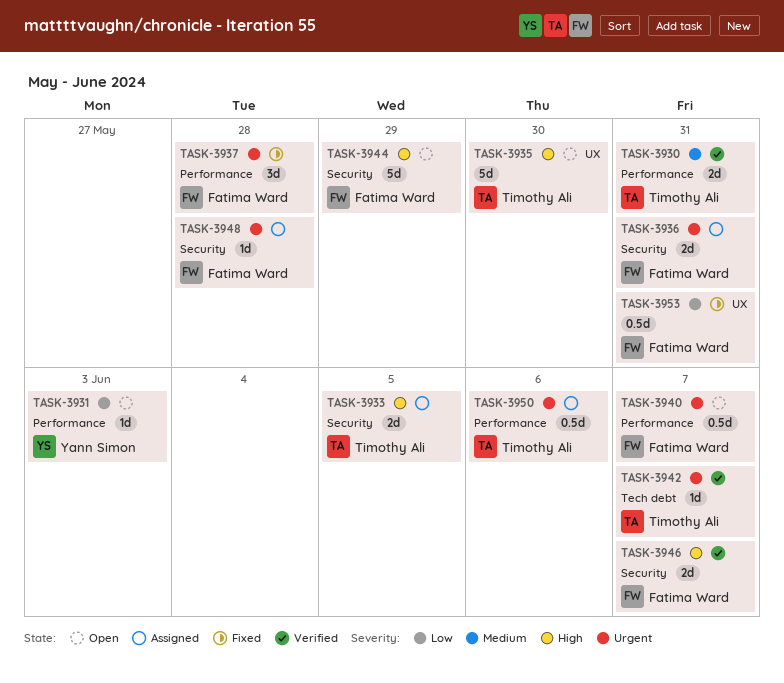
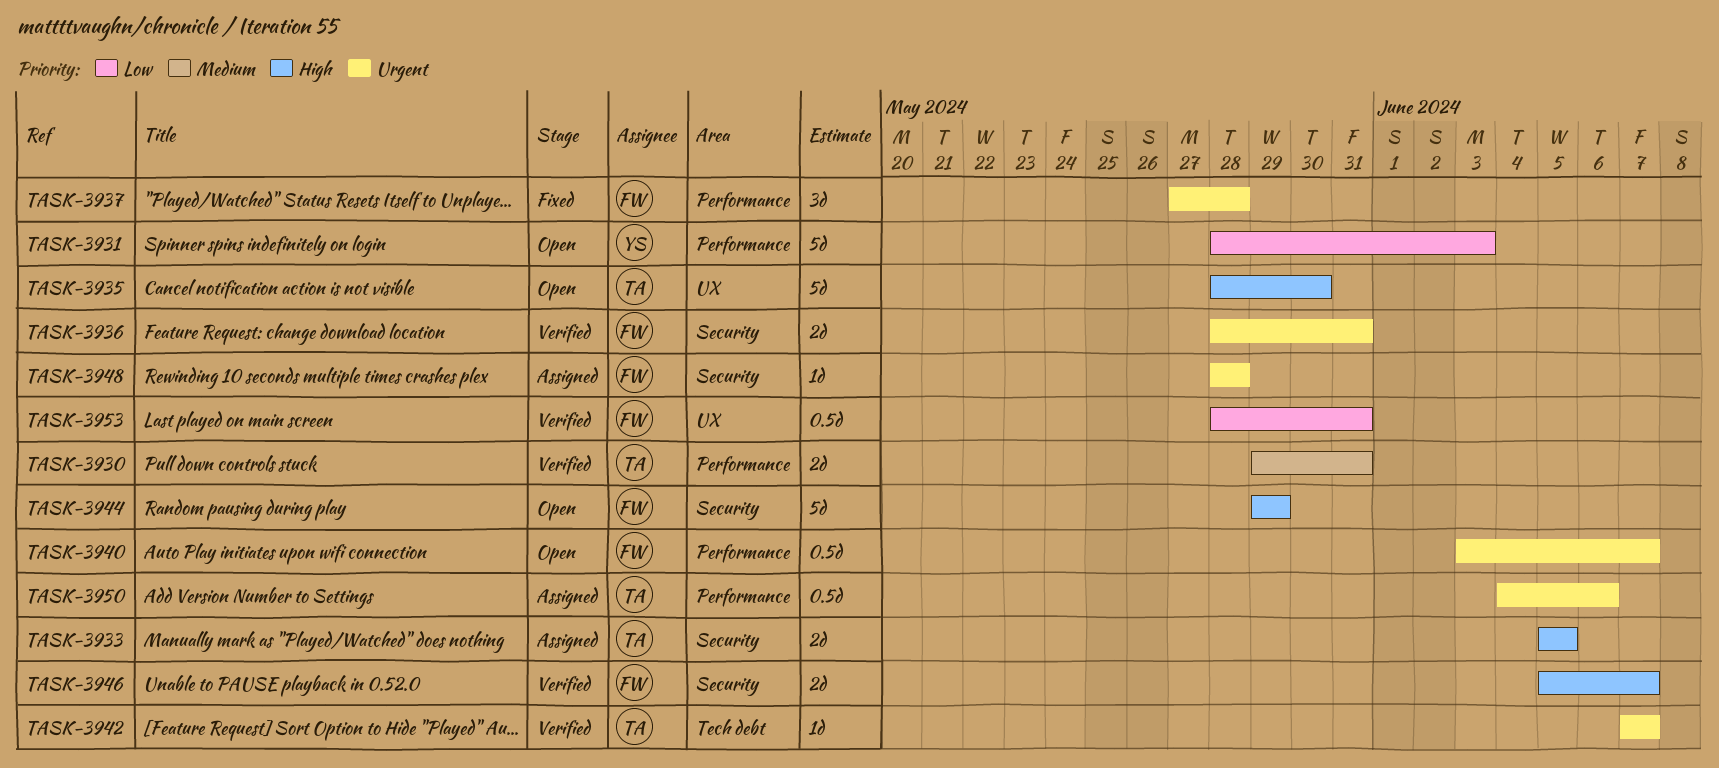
TASK-3931, estimate: 1d -> 5d
TASK-3936, status: Assigned -> Verified
TASK-3953, status: Fixed -> Verified

